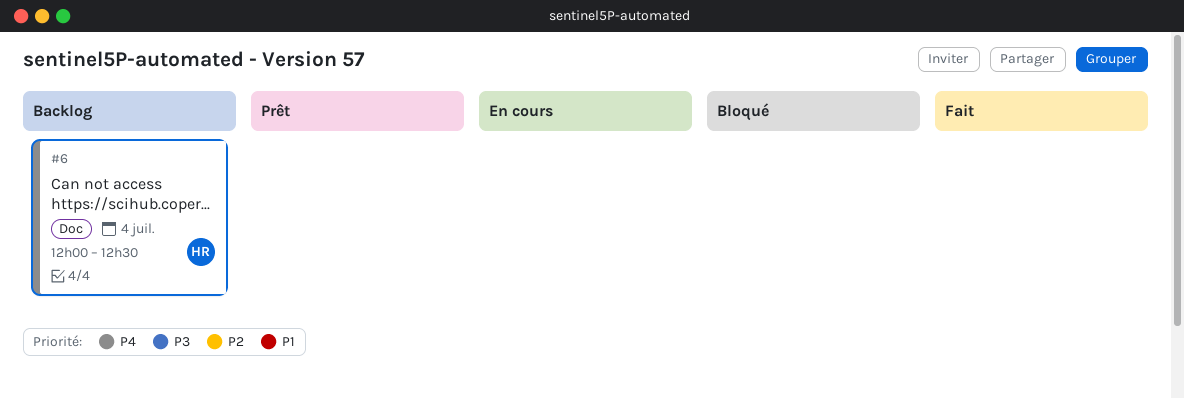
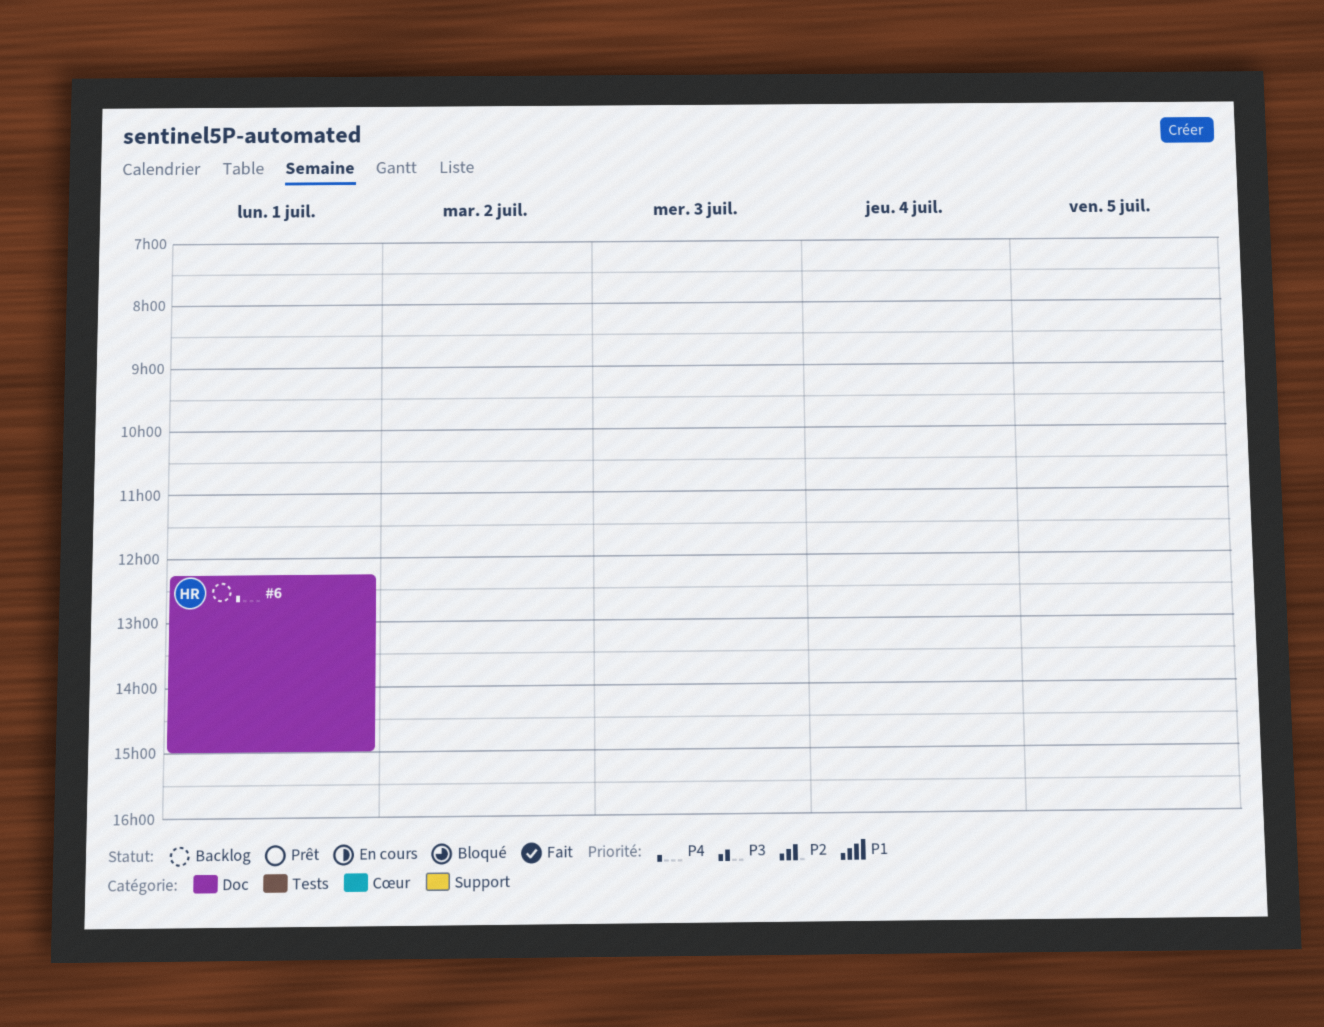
#6, day: Jul 4 -> Jul 1
#6, begins: 12:00 -> 12:15
#6, ends: 12:30 -> 15:00

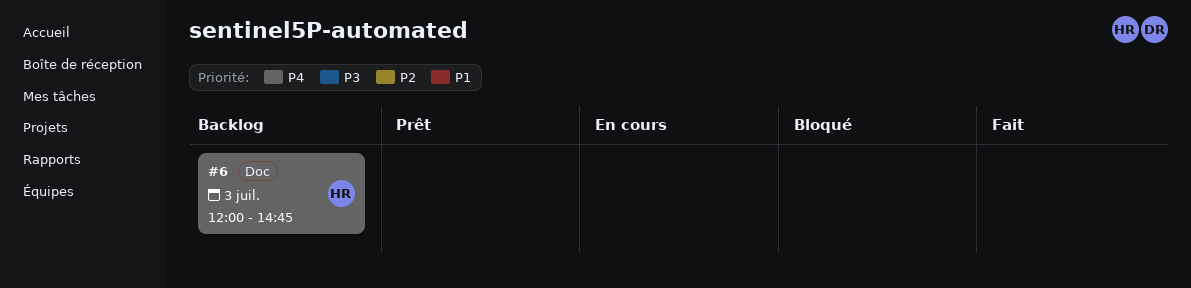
#6, day: Jul 1 -> Jul 3
#6, begins: 12:15 -> 12:00
#6, ends: 15:00 -> 14:45

